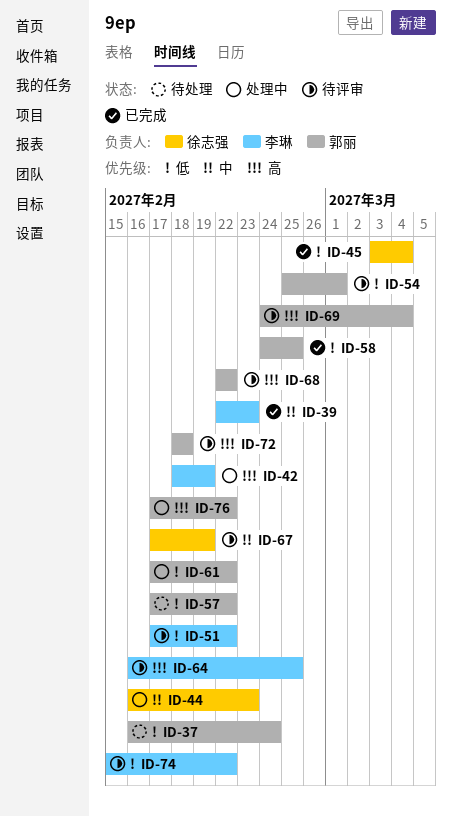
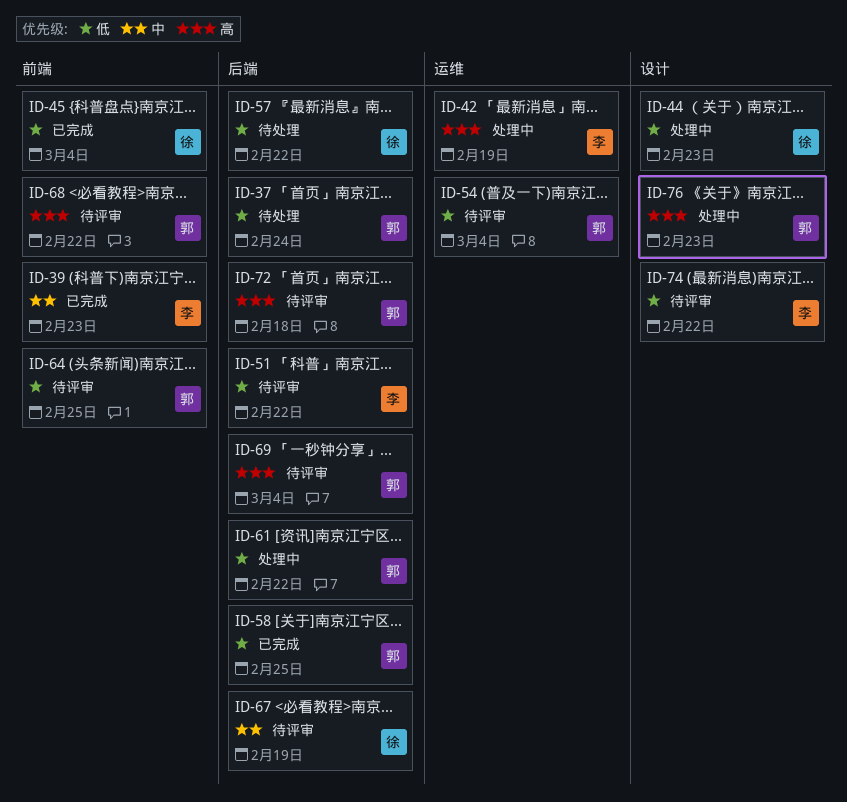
ID-44, priority: 中 -> 低
ID-54, due: Mar 1 -> Mar 4
ID-57, owner: 郭丽 -> 徐志强
ID-64, owner: 李琳 -> 郭丽
ID-64, priority: 高 -> 低
ID-76, due: Feb 22 -> Feb 23

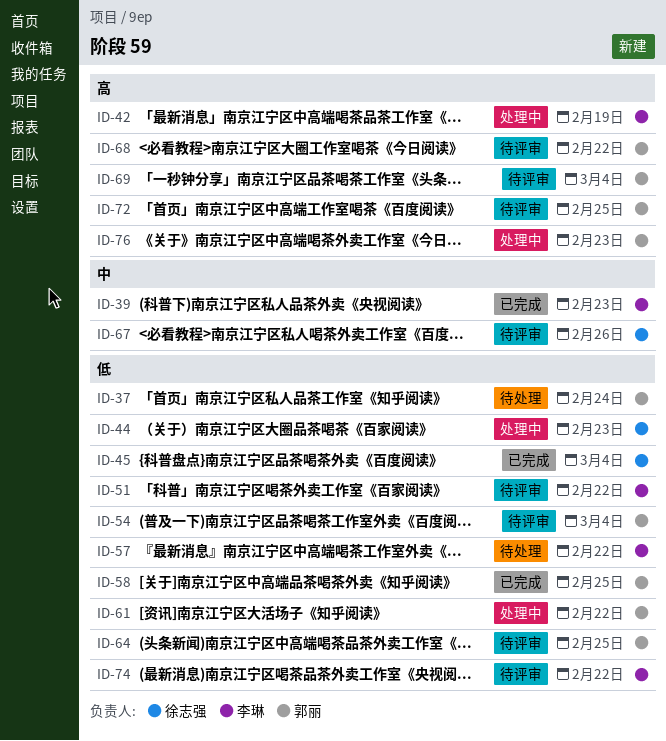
ID-57, owner: 徐志强 -> 李琳
ID-67, due: Feb 19 -> Feb 26
ID-72, due: Feb 18 -> Feb 25

